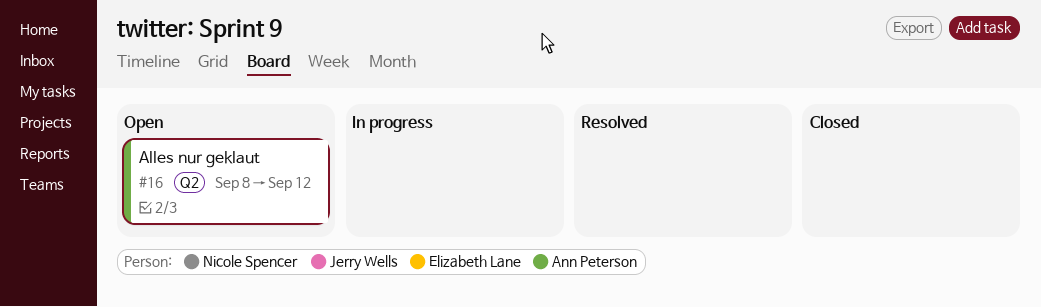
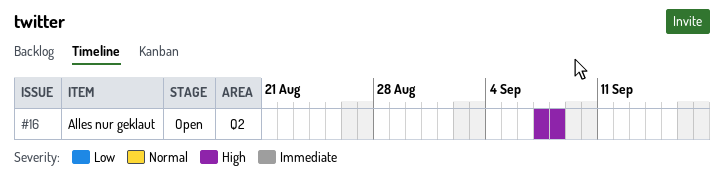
#16, start: Sep 8 -> Sep 7
#16, due: Sep 12 -> Sep 8

